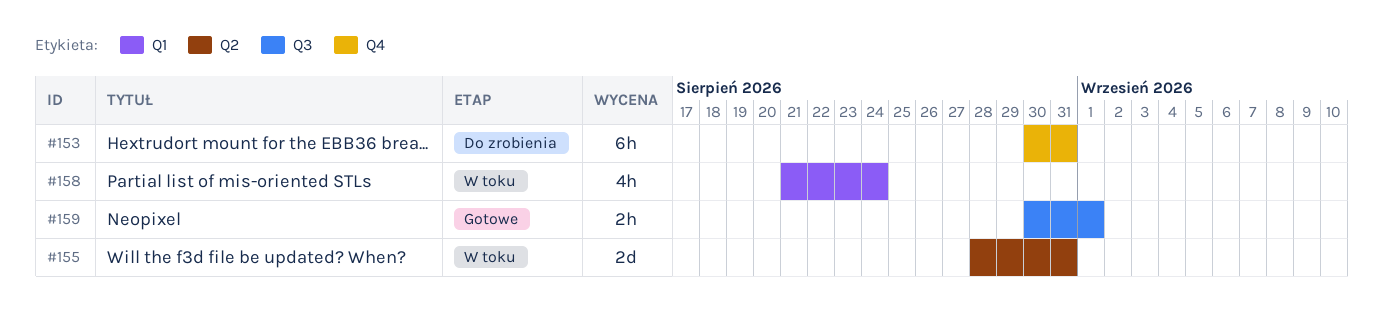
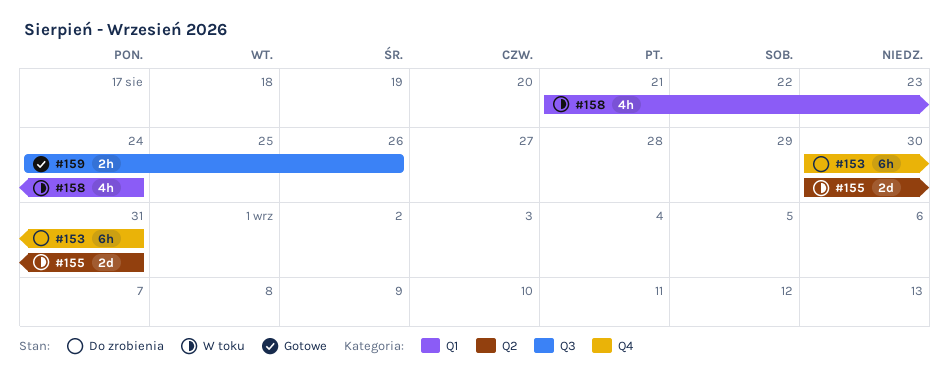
#155, start: Aug 28 -> Aug 30
#159, start: Aug 30 -> Aug 24
#159, due: Sep 1 -> Aug 26

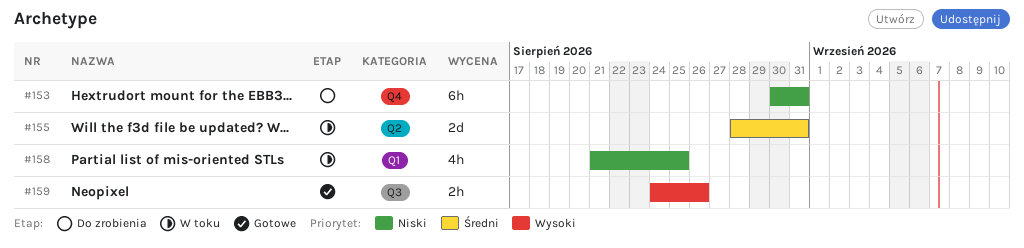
#155, start: Aug 30 -> Aug 28
#158, due: Aug 24 -> Aug 25

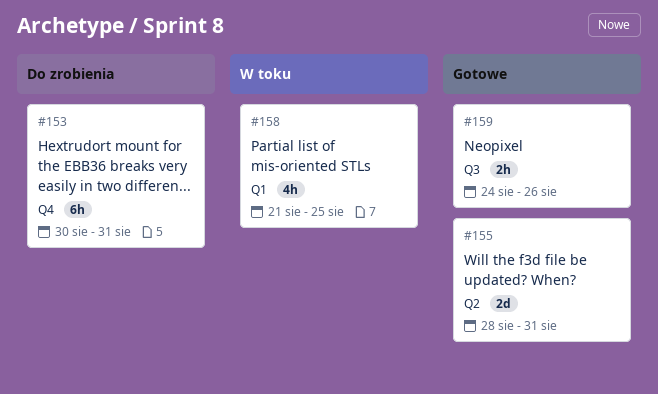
#155, status: W toku -> Gotowe

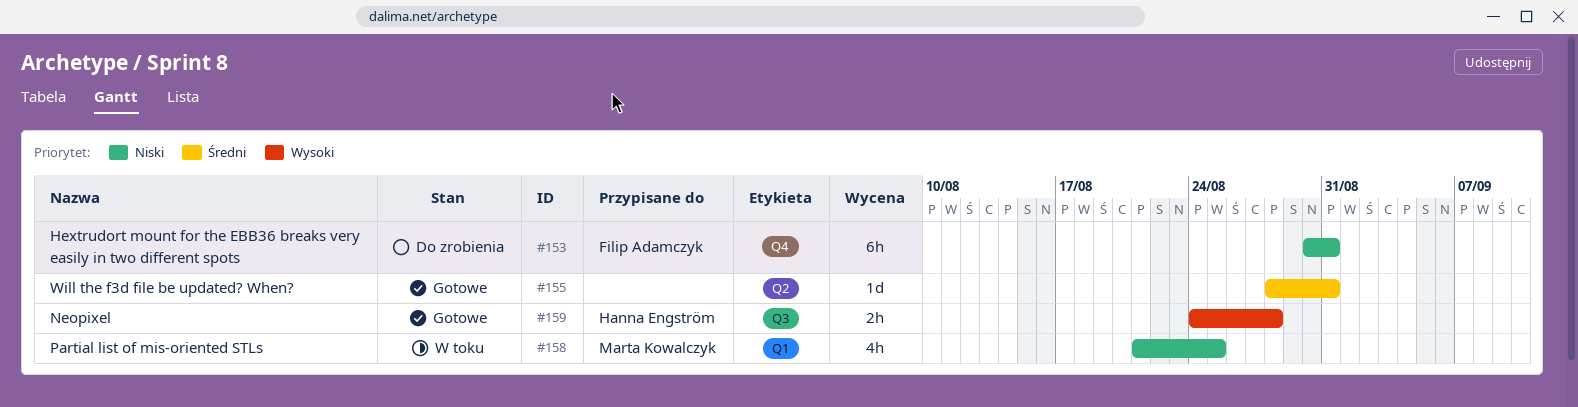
#155, estimate: 2d -> 1d
#159, due: Aug 26 -> Aug 28

